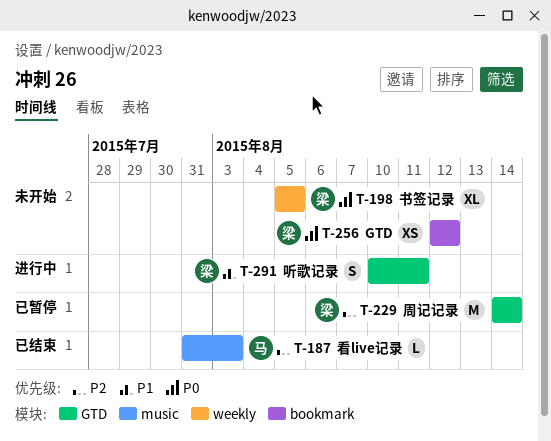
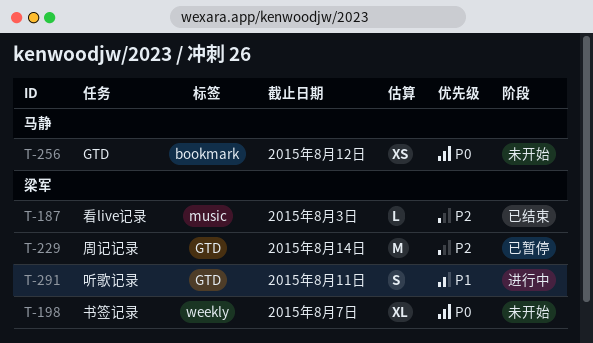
T-187, owner: 马静 -> 梁军
T-198, due: Aug 5 -> Aug 7
T-256, owner: 梁军 -> 马静

